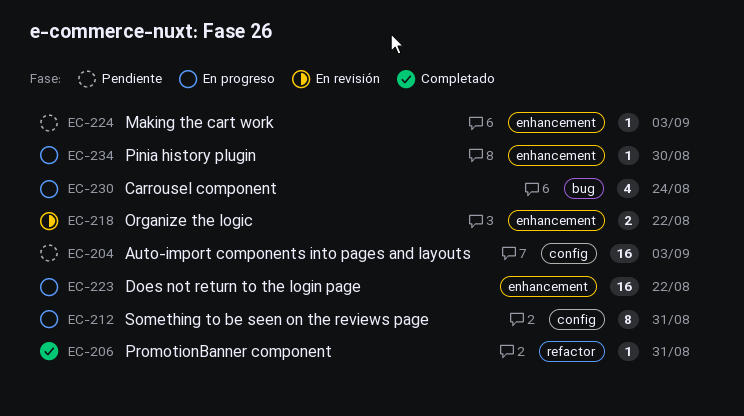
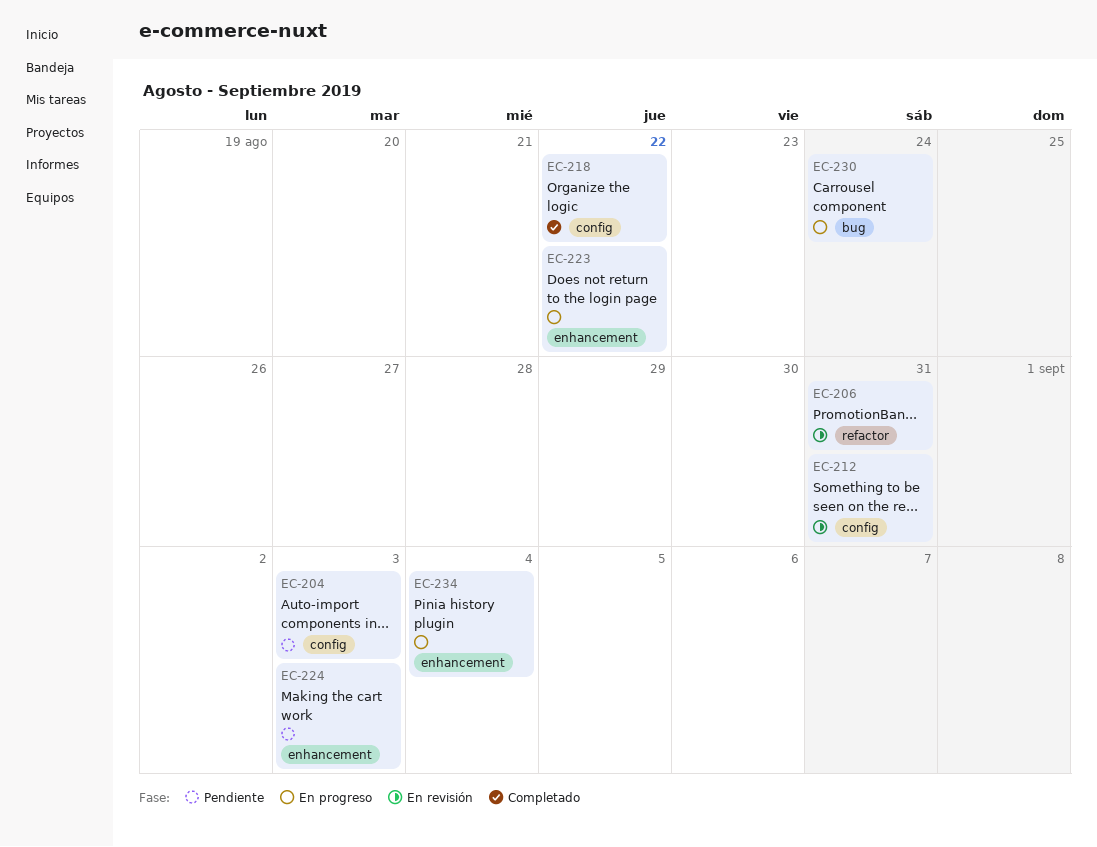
EC-206, status: Completado -> En revisión
EC-212, status: En progreso -> En revisión
EC-218, status: En revisión -> Completado
EC-218, label: enhancement -> config
EC-234, due: Aug 30 -> Sep 4

